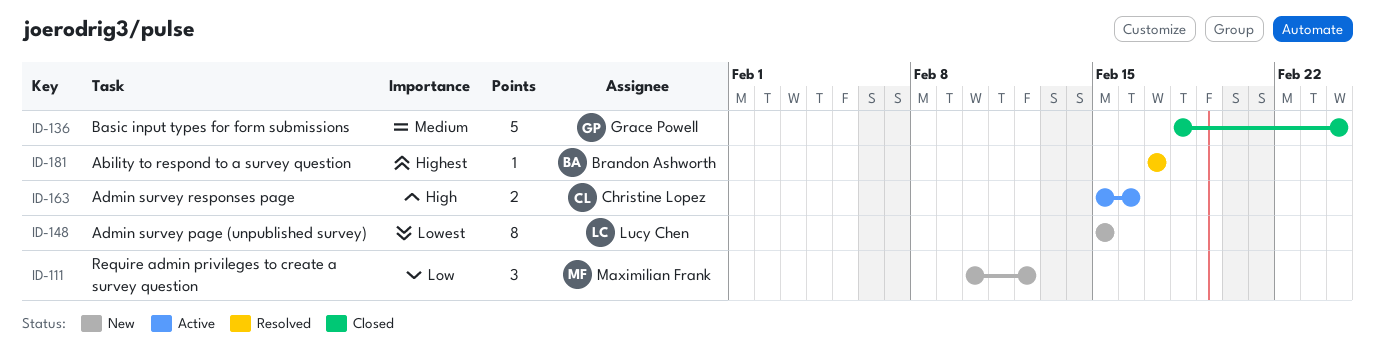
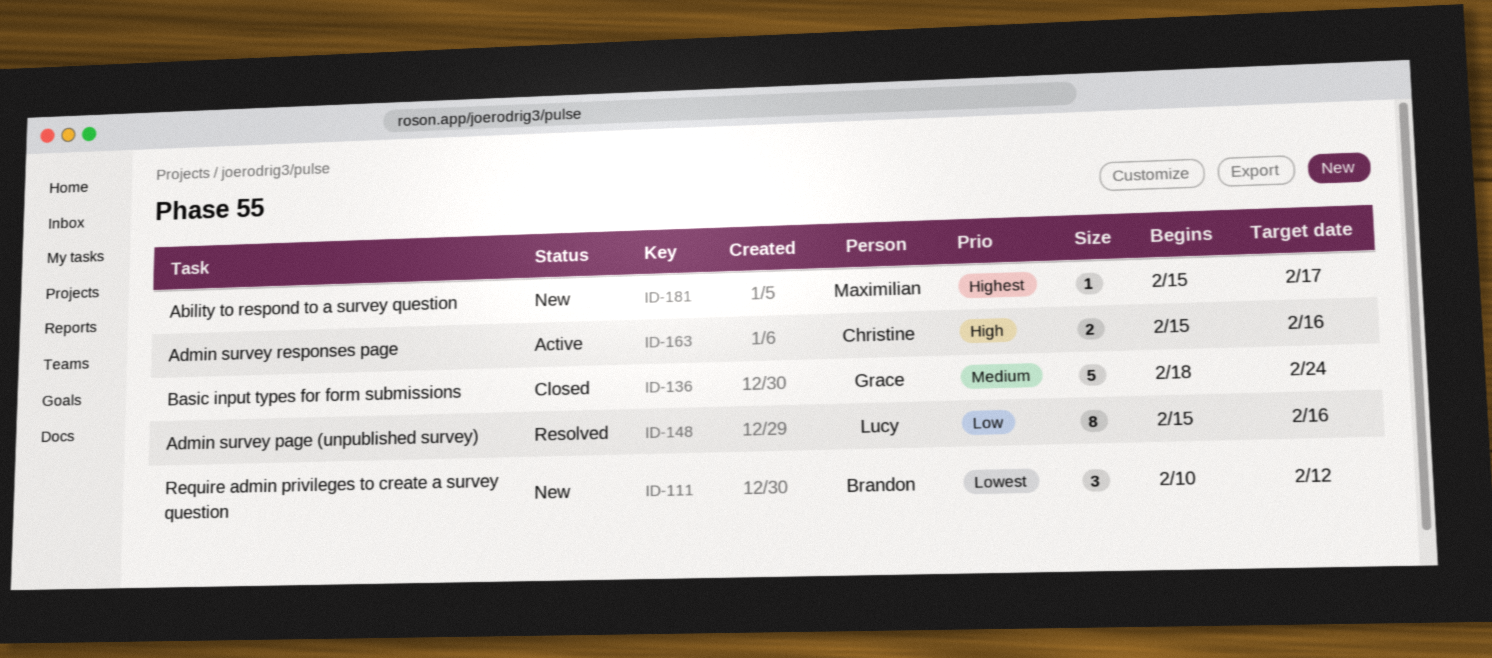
ID-111, owner: Maximilian Frank -> Brandon Ashworth
ID-111, priority: Low -> Lowest
ID-148, status: New -> Resolved
ID-148, priority: Lowest -> Low
ID-148, due: Feb 15 -> Feb 16
ID-181, status: Resolved -> New
ID-181, owner: Brandon Ashworth -> Maximilian Frank
ID-181, start: Feb 17 -> Feb 15

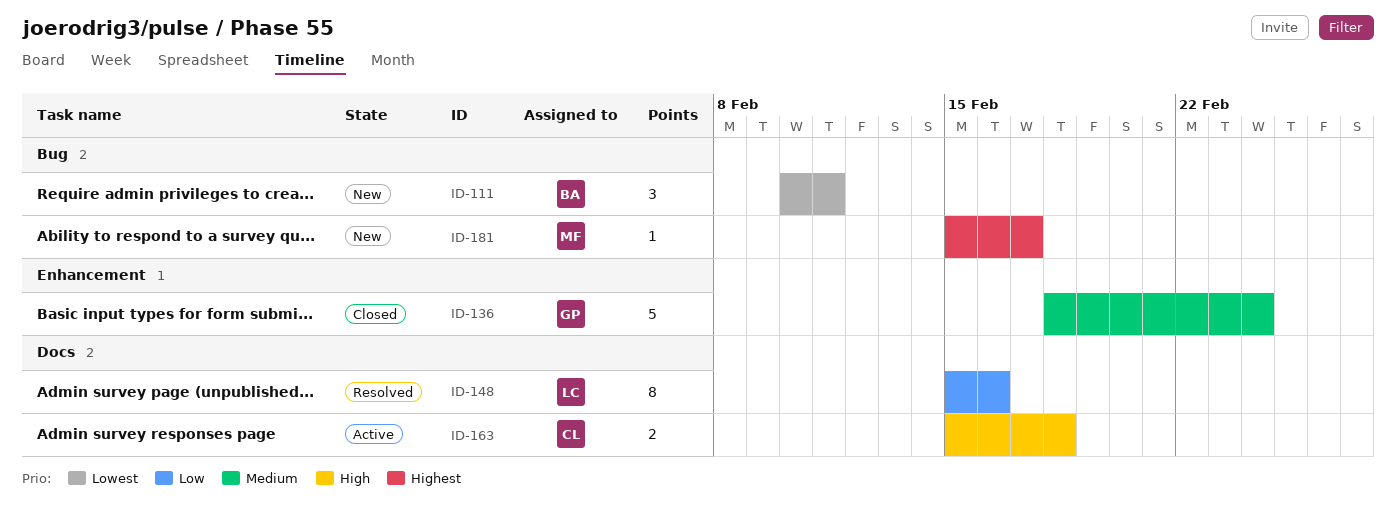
ID-111, due: Feb 12 -> Feb 11
ID-163, due: Feb 16 -> Feb 18

